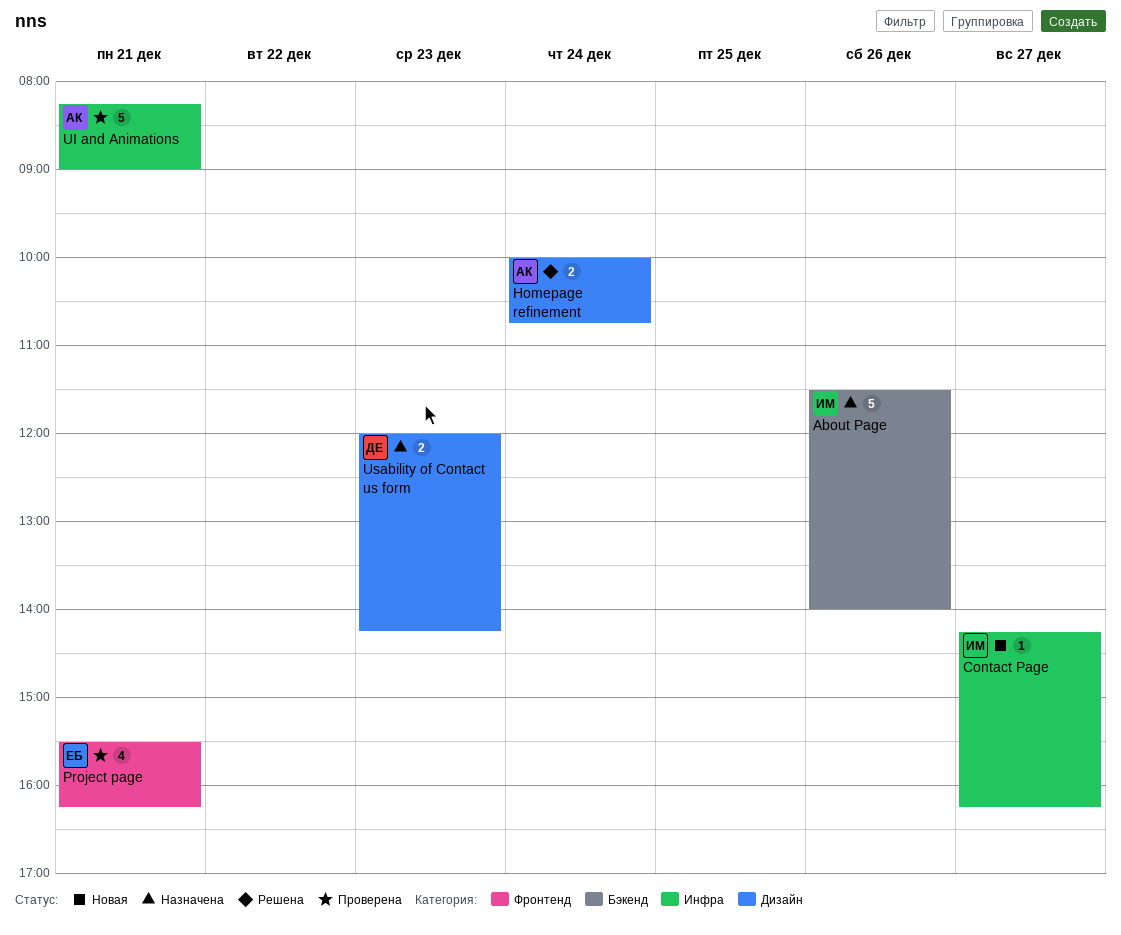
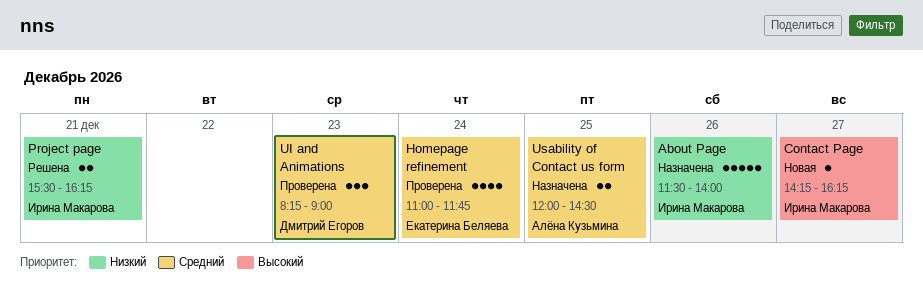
Homepage refinement, status: Решена -> Проверена
Homepage refinement, owner: Алёна Кузьмина -> Екатерина Беляева
Homepage refinement, estimate: 2 -> 4
Homepage refinement, begins: 10:00 -> 11:00
Homepage refinement, ends: 10:45 -> 11:45
Project page, status: Проверена -> Решена
Project page, owner: Екатерина Беляева -> Ирина Макарова
Project page, estimate: 4 -> 2
UI and Animations, owner: Алёна Кузьмина -> Дмитрий Егоров
UI and Animations, estimate: 5 -> 3
UI and Animations, day: Dec 21 -> Dec 23
Usability of Contact us form, owner: Дмитрий Егоров -> Алёна Кузьмина
Usability of Contact us form, day: Dec 23 -> Dec 25
Usability of Contact us form, ends: 14:15 -> 14:30

